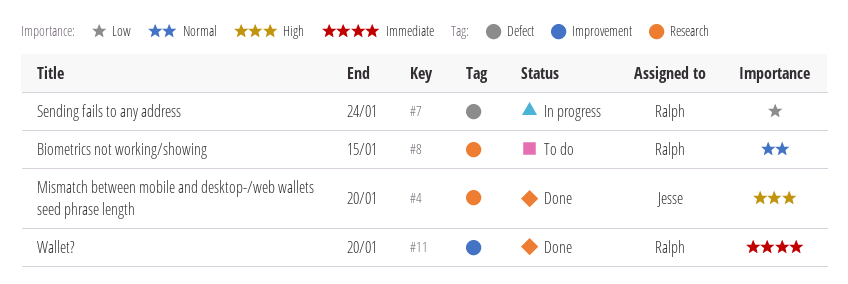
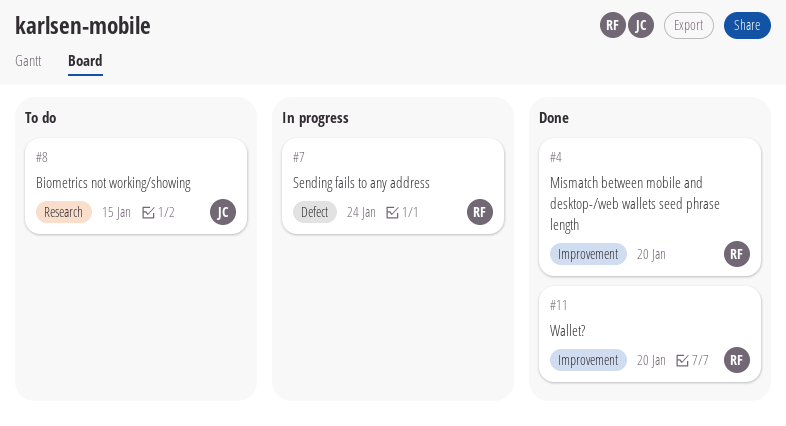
#4, owner: Jesse -> Ralph
#4, label: Research -> Improvement
#8, owner: Ralph -> Jesse

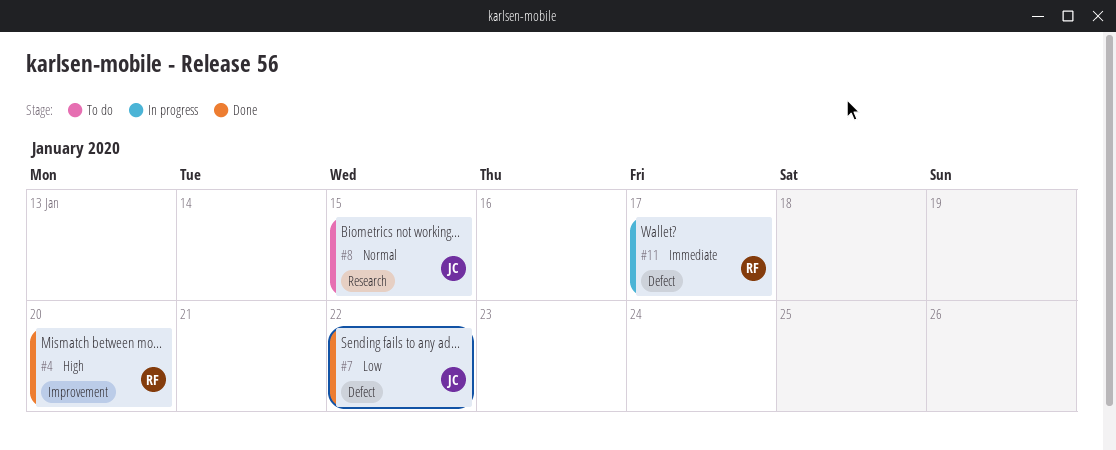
#7, status: In progress -> Done
#7, owner: RF -> JC
#7, due: Jan 24 -> Jan 22
#11, status: Done -> In progress
#11, label: Improvement -> Defect
#11, due: Jan 20 -> Jan 17

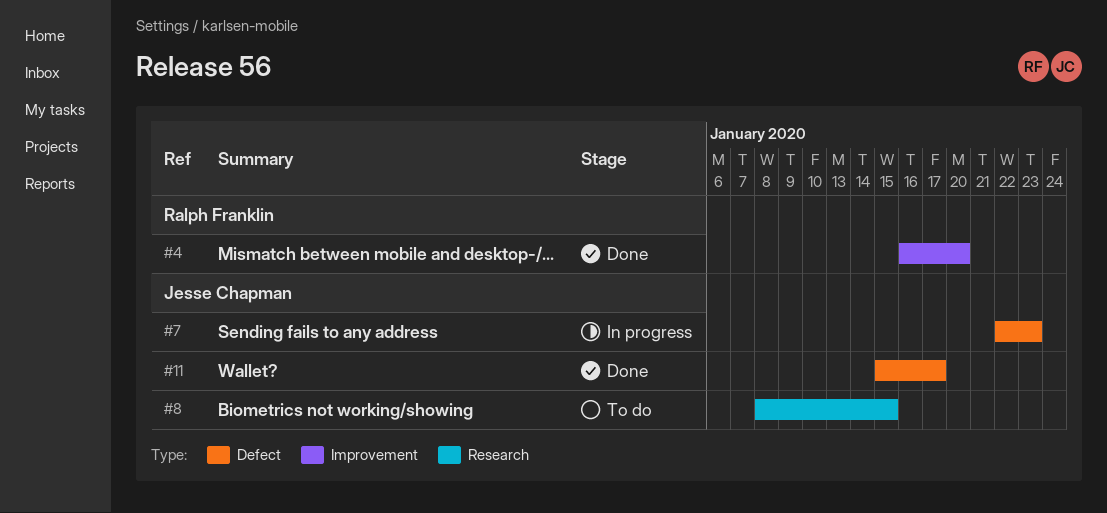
#7, status: Done -> In progress
#7, due: Jan 22 -> Jan 23
#11, status: In progress -> Done
#11, owner: Ralph Franklin -> Jesse Chapman

